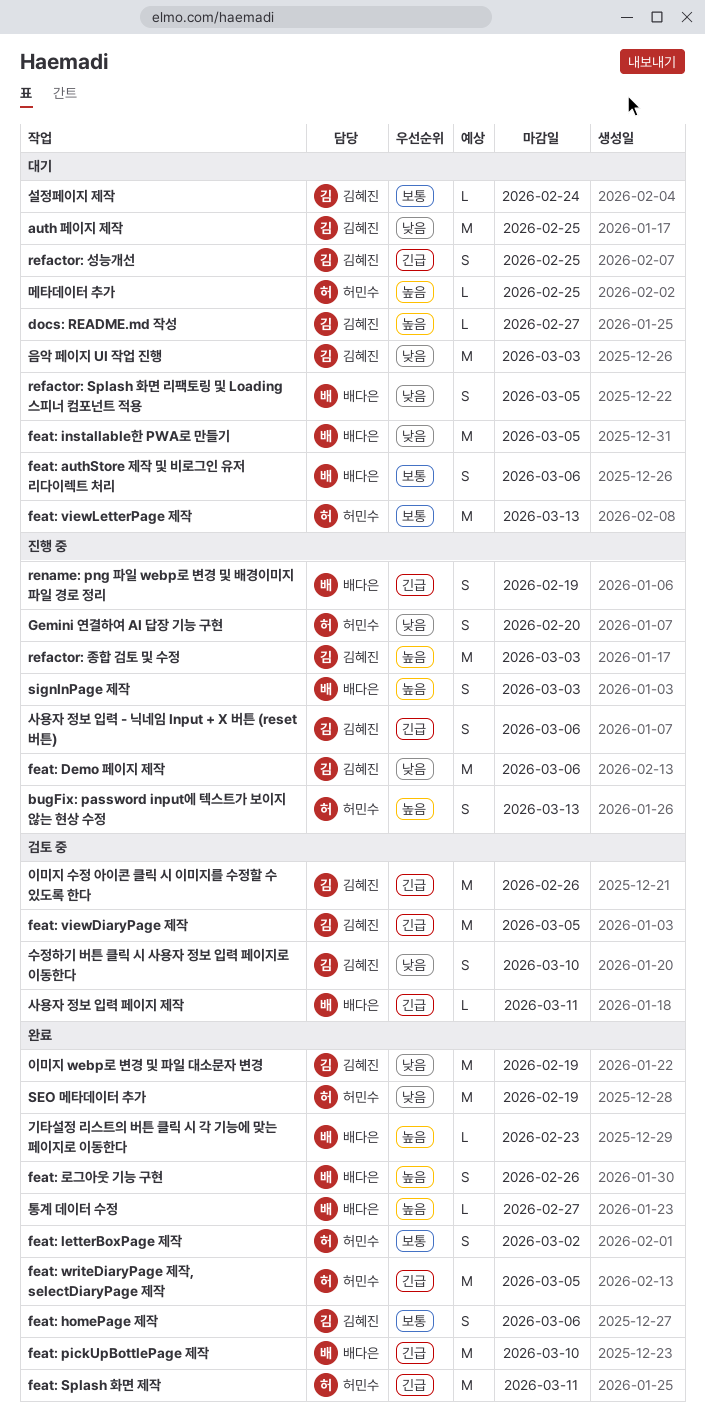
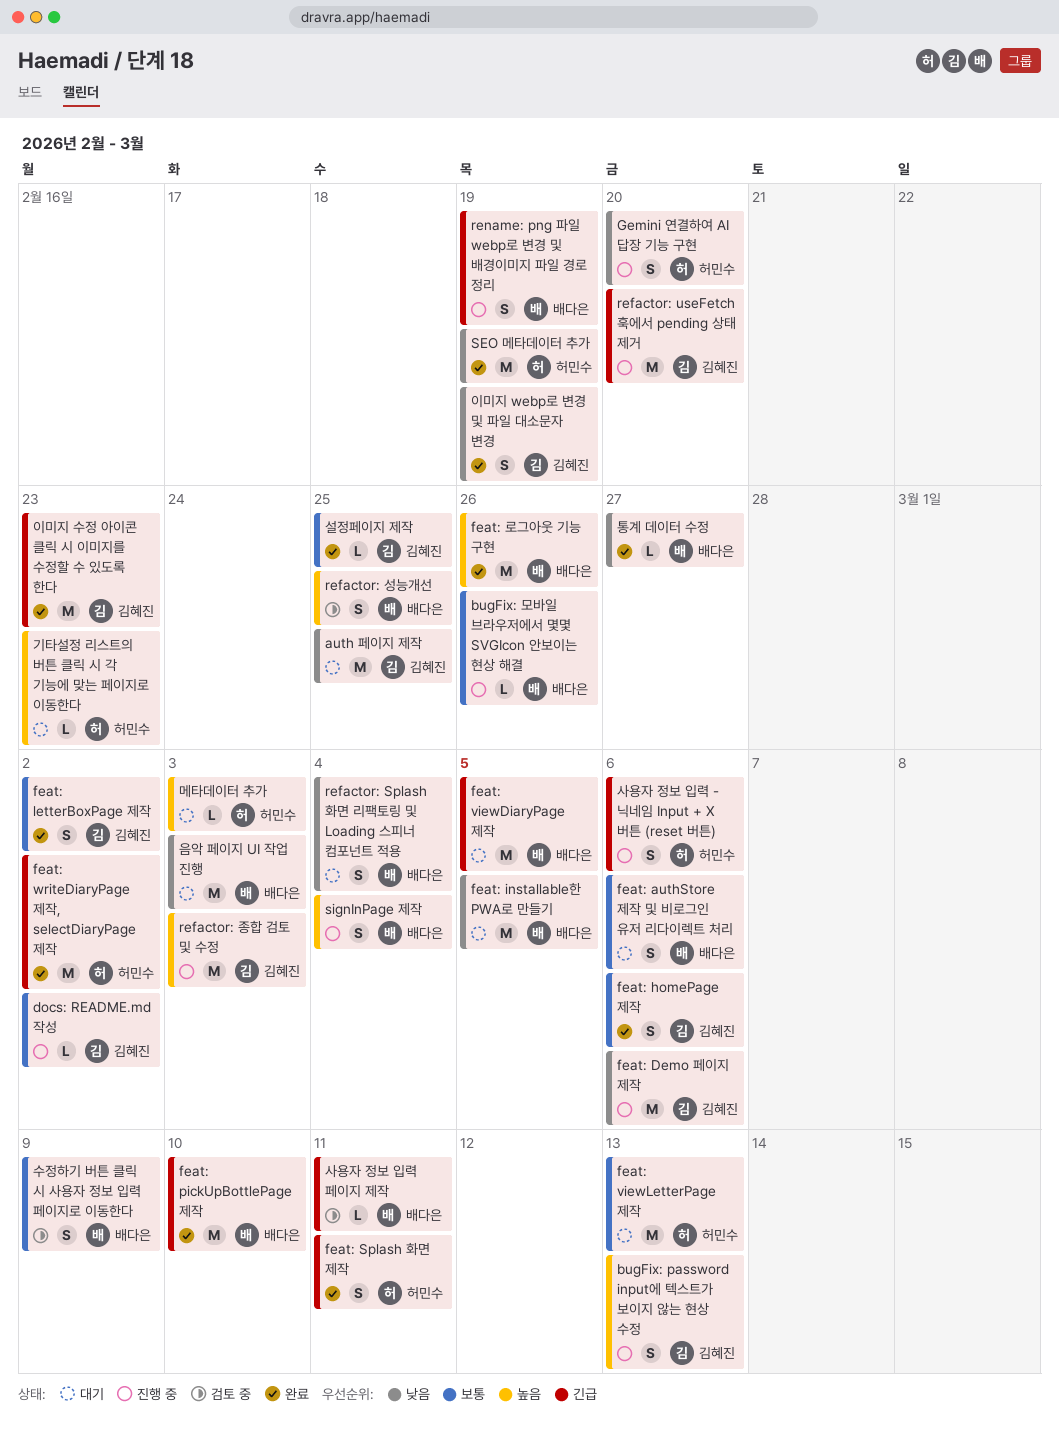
bugFix: password input에 텍스트가 보이지 않는 현상 수정, owner: 허민수 -> 김혜진
bugFix: 모바일 브라우저에서 몇몇 SVGIcon 안보이는 현상 해결: none -> present
docs: README.md 작성, status: 대기 -> 진행 중
docs: README.md 작성, priority: 높음 -> 보통
docs: README.md 작성, due: Feb 27 -> Mar 2
feat: letterBoxPage 제작, owner: 허민수 -> 김혜진
feat: Splash 화면 제작, estimate: M -> S
feat: viewDiaryPage 제작, status: 검토 중 -> 대기
feat: viewDiaryPage 제작, owner: 김혜진 -> 배다은
feat: writeDiaryPage 제작, selectDiaryPage 제작, due: Mar 5 -> Mar 2
feat: 로그아웃 기능 구현, estimate: S -> M
refactor: Splash 화면 리팩토링 및 Loading 스피너 컴포넌트 적용, due: Mar 5 -> Mar 4
refactor: useFetch 훅에서 pending 상태 제거: none -> present
refactor: 성능개선, status: 대기 -> 검토 중
refactor: 성능개선, owner: 김혜진 -> 배다은
refactor: 성능개선, priority: 긴급 -> 높음
signInPage 제작, due: Mar 3 -> Mar 4
기타설정 리스트의 버튼 클릭 시 각 기능에 맞는 페이지로 이동한다, status: 완료 -> 대기
기타설정 리스트의 버튼 클릭 시 각 기능에 맞는 페이지로 이동한다, owner: 배다은 -> 허민수
메타데이터 추가, due: Feb 25 -> Mar 3
사용자 정보 입력 - 닉네임 Input + X 버튼 (reset 버튼), owner: 김혜진 -> 허민수
설정페이지 제작, status: 대기 -> 완료
설정페이지 제작, due: Feb 24 -> Feb 25
수정하기 버튼 클릭 시 사용자 정보 입력 페이지로 이동한다, owner: 김혜진 -> 배다은
수정하기 버튼 클릭 시 사용자 정보 입력 페이지로 이동한다, priority: 낮음 -> 보통
수정하기 버튼 클릭 시 사용자 정보 입력 페이지로 이동한다, due: Mar 10 -> Mar 9
음악 페이지 UI 작업 진행, owner: 김혜진 -> 배다은
이미지 webp로 변경 및 파일 대소문자 변경, estimate: M -> S
이미지 수정 아이콘 클릭 시 이미지를 수정할 수 있도록 한다, status: 검토 중 -> 완료
이미지 수정 아이콘 클릭 시 이미지를 수정할 수 있도록 한다, due: Feb 26 -> Feb 23
통계 데이터 수정, priority: 높음 -> 낮음

